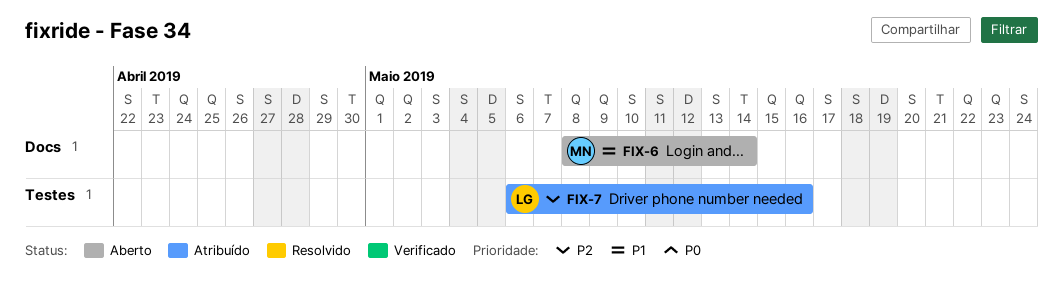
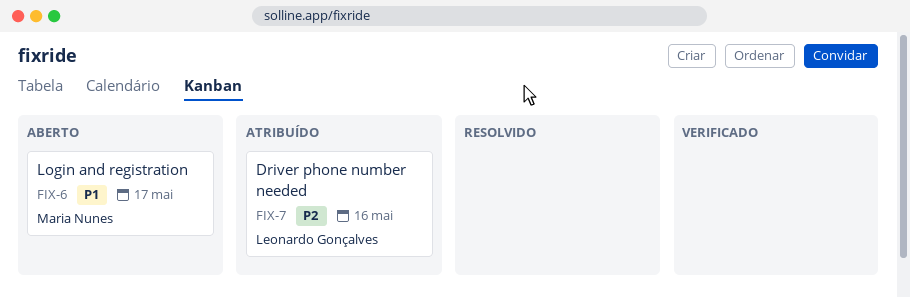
FIX-6, due: May 14 -> May 17

